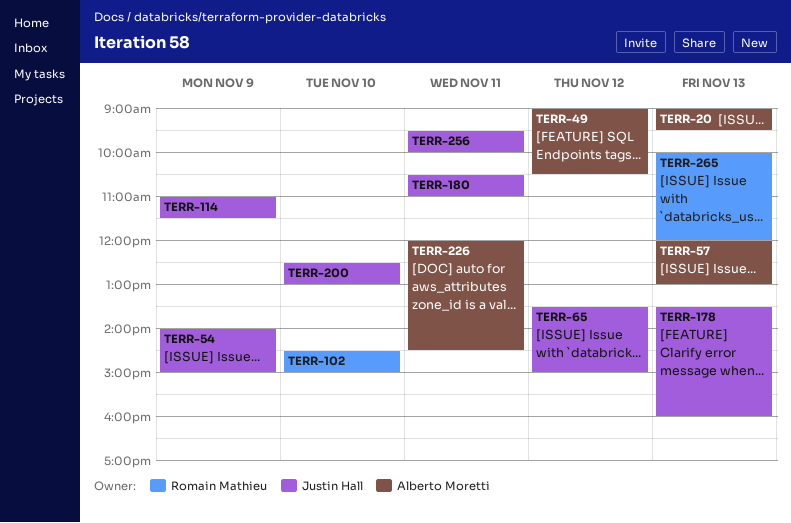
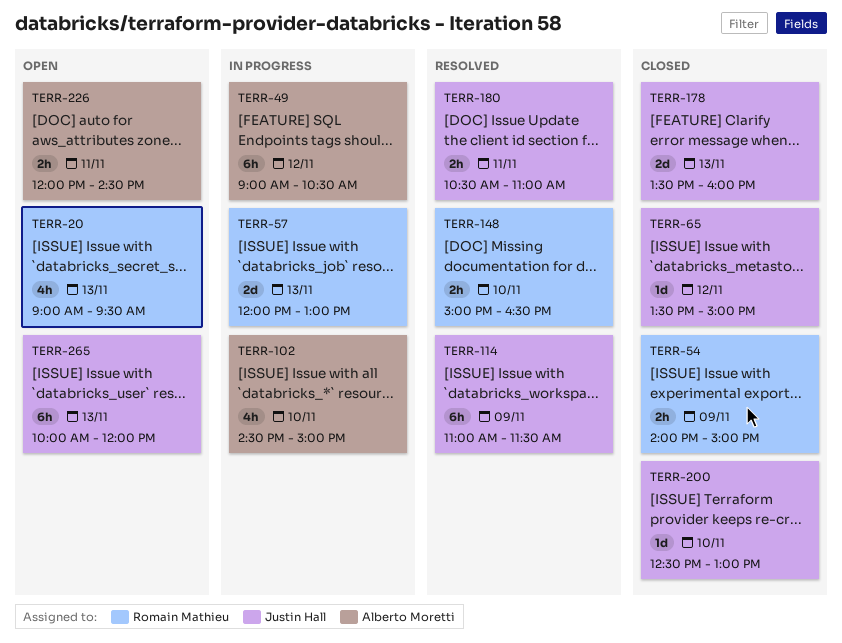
TERR-20, owner: Alberto Moretti -> Romain Mathieu
TERR-54, owner: Justin Hall -> Romain Mathieu
TERR-57, owner: Alberto Moretti -> Romain Mathieu
TERR-102, owner: Romain Mathieu -> Alberto Moretti
TERR-148: none -> present
TERR-256: present -> none
TERR-265, owner: Romain Mathieu -> Justin Hall

